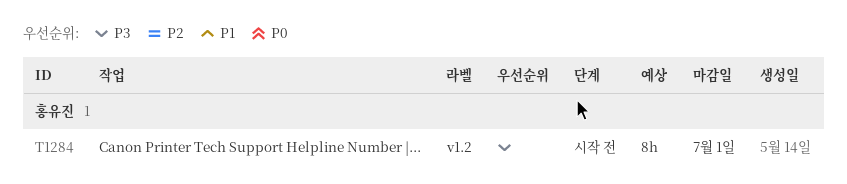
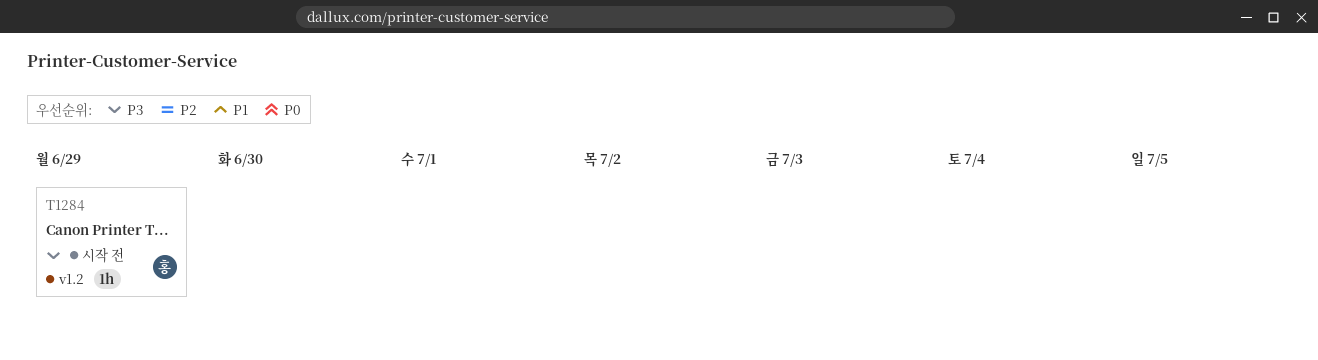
T1284, estimate: 8h -> 1h
T1284, due: Jul 1 -> Jun 29

